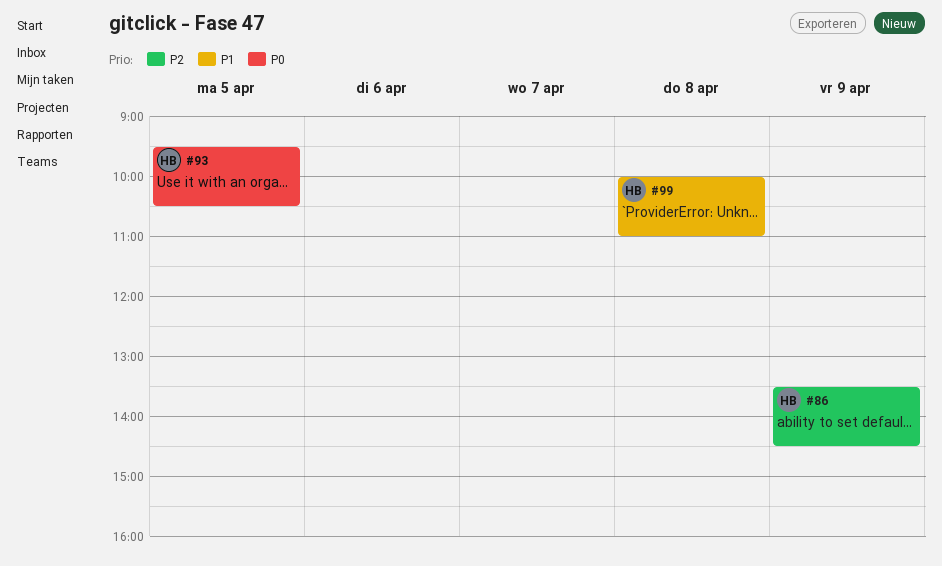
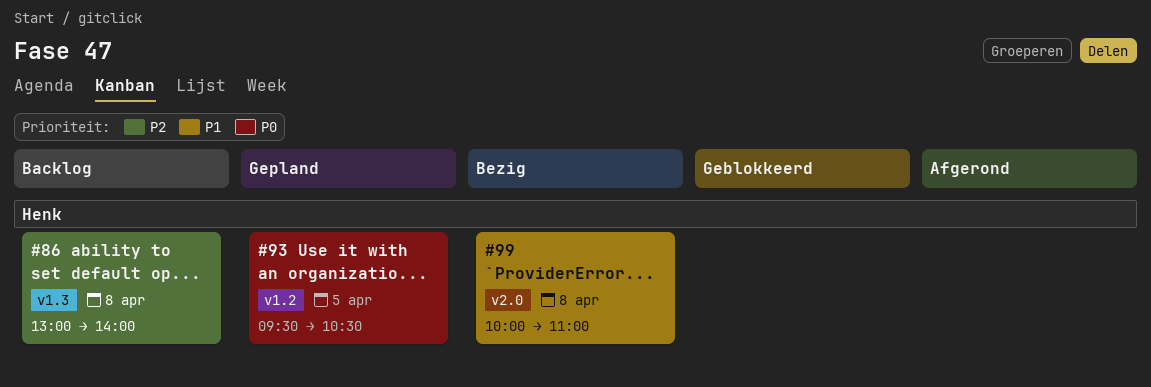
#86, day: Apr 9 -> Apr 8
#86, begins: 13:30 -> 13:00
#86, ends: 14:30 -> 14:00

